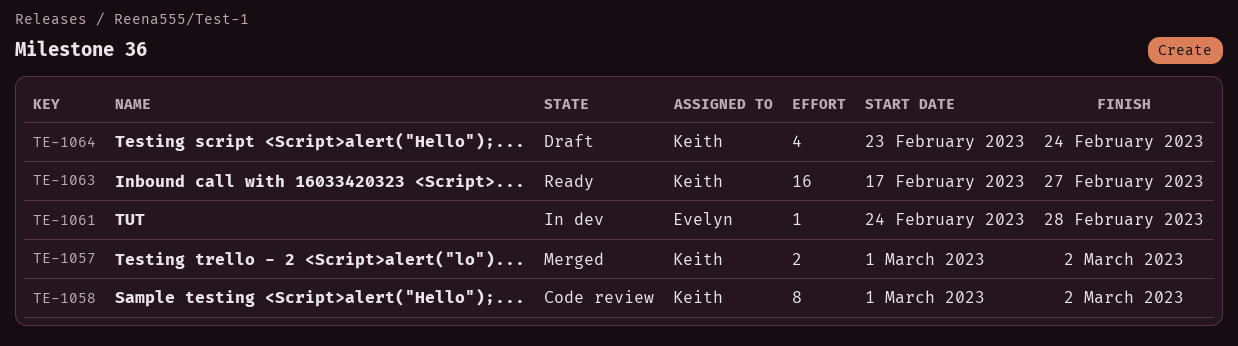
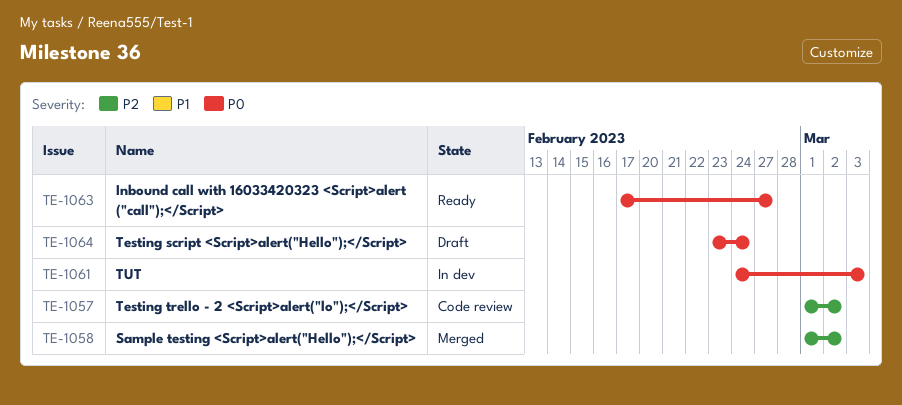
TE-1057, status: Merged -> Code review
TE-1058, status: Code review -> Merged
TE-1061, due: Feb 28 -> Mar 3

